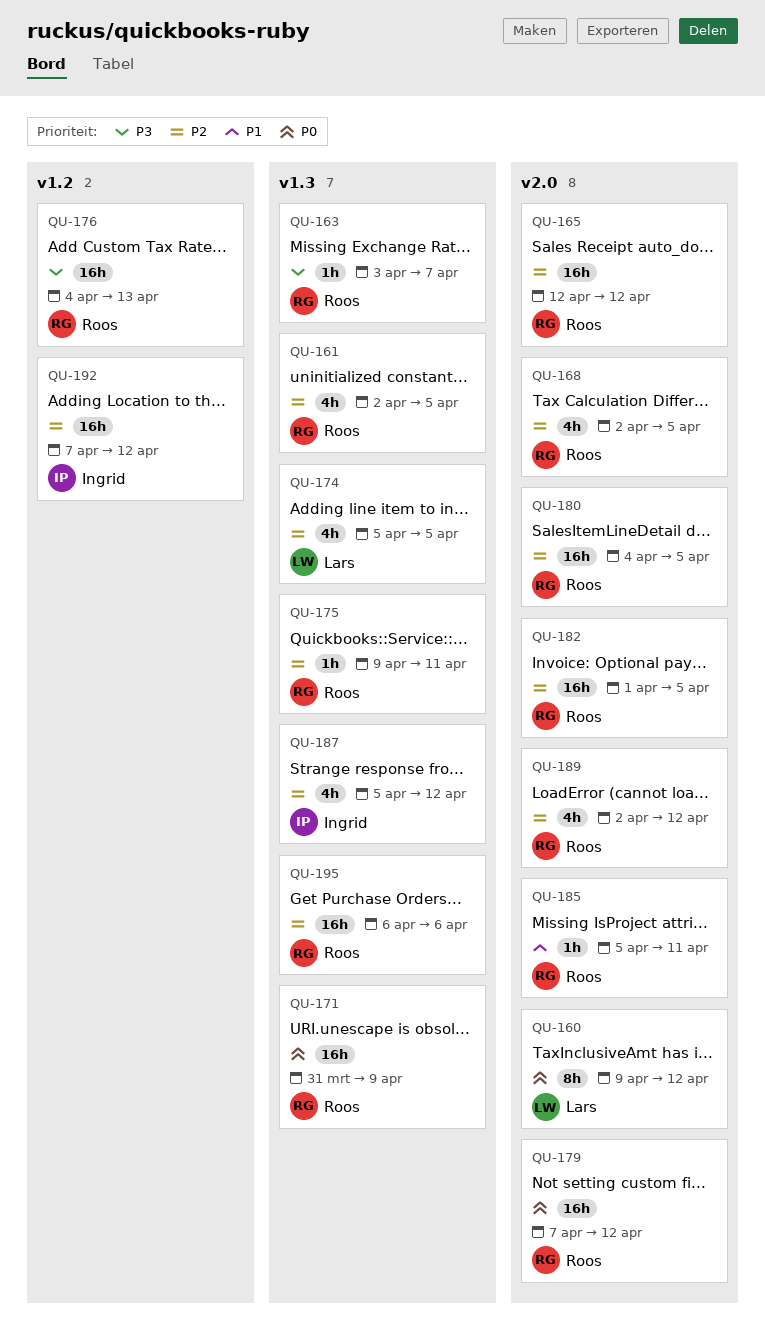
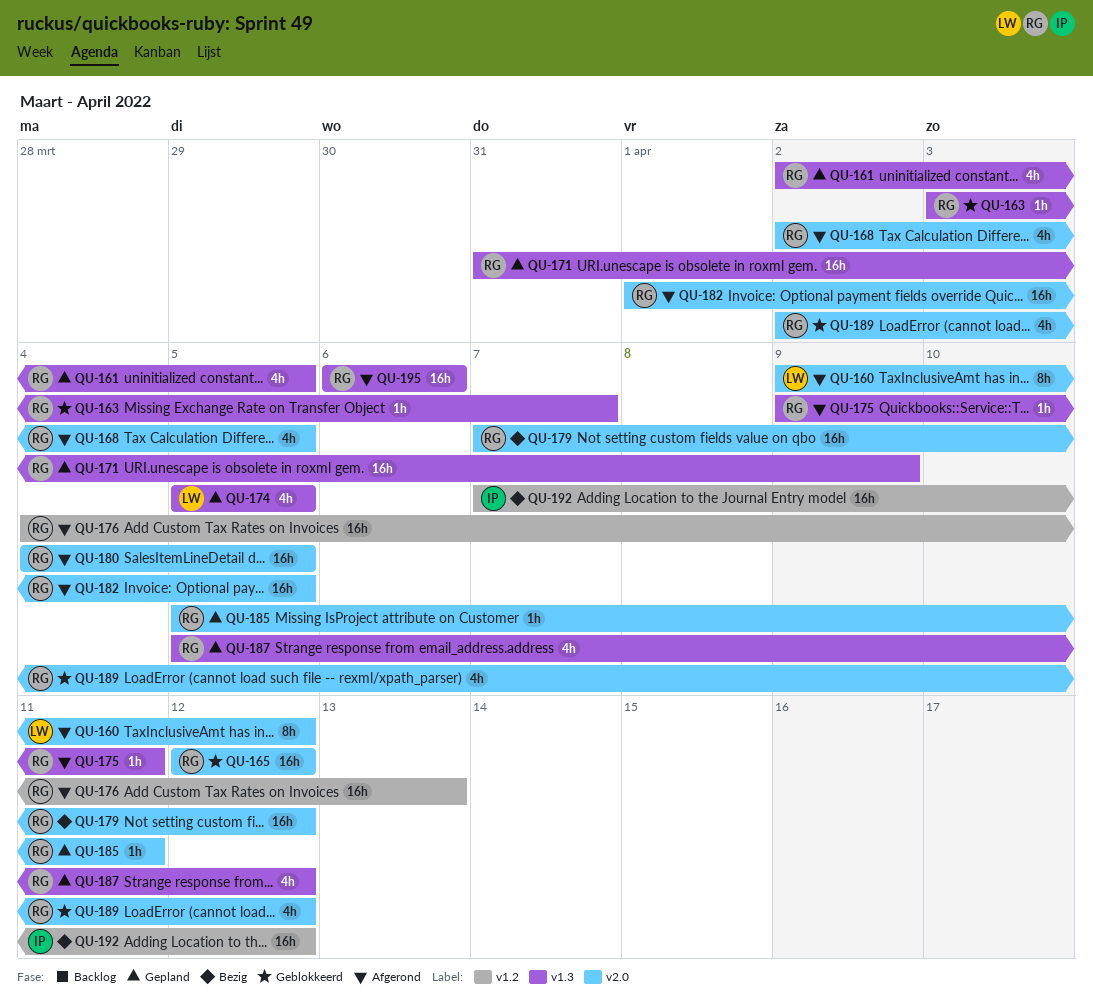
QU-187, owner: Ingrid -> Roos

